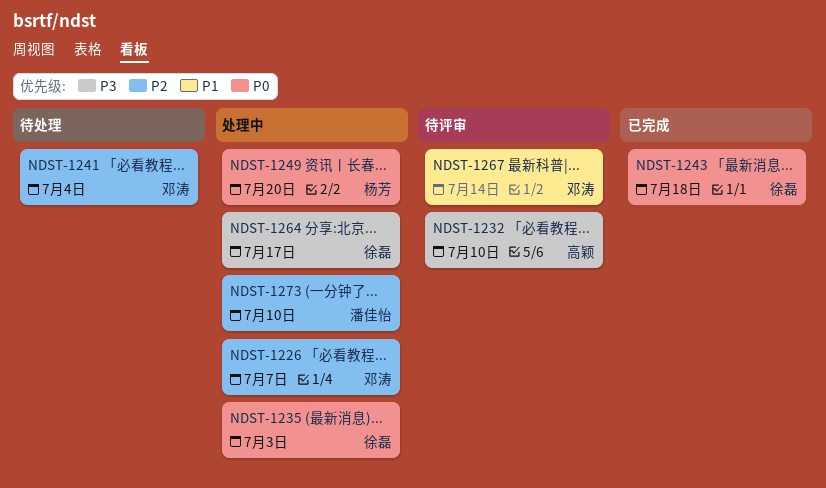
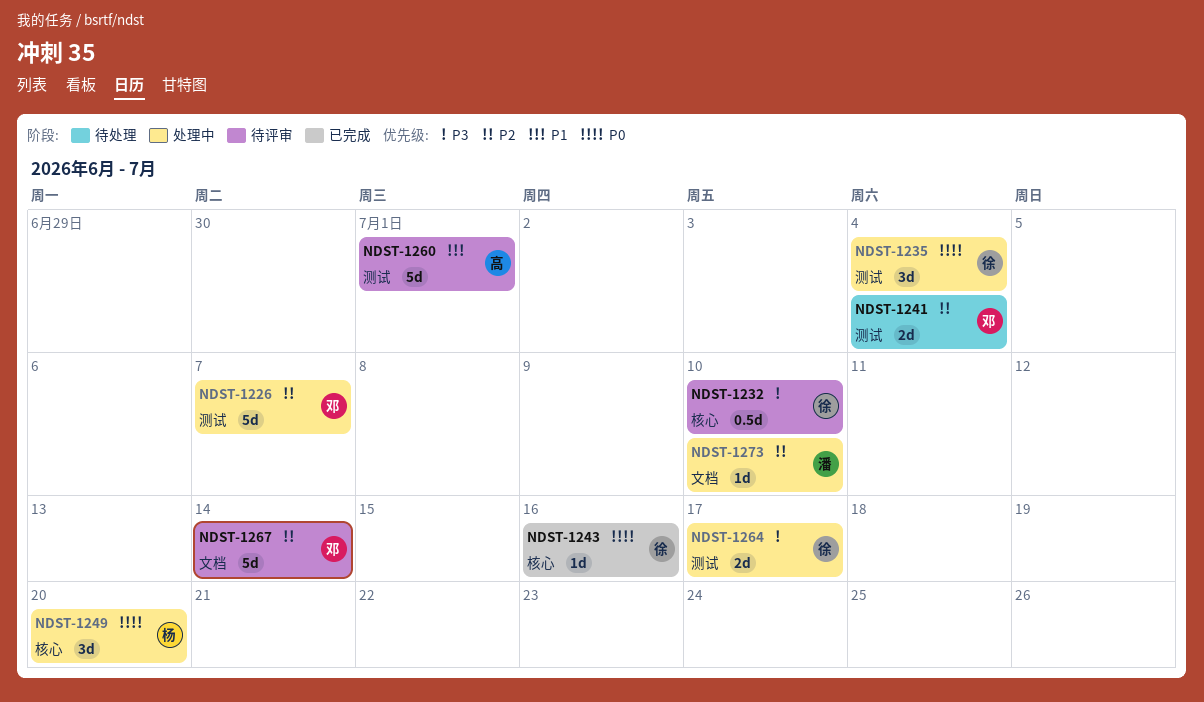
NDST-1232, owner: 高颖 -> 徐磊
NDST-1235, due: Jul 3 -> Jul 4
NDST-1243, due: Jul 18 -> Jul 16
NDST-1260: none -> present
NDST-1267, priority: P1 -> P2

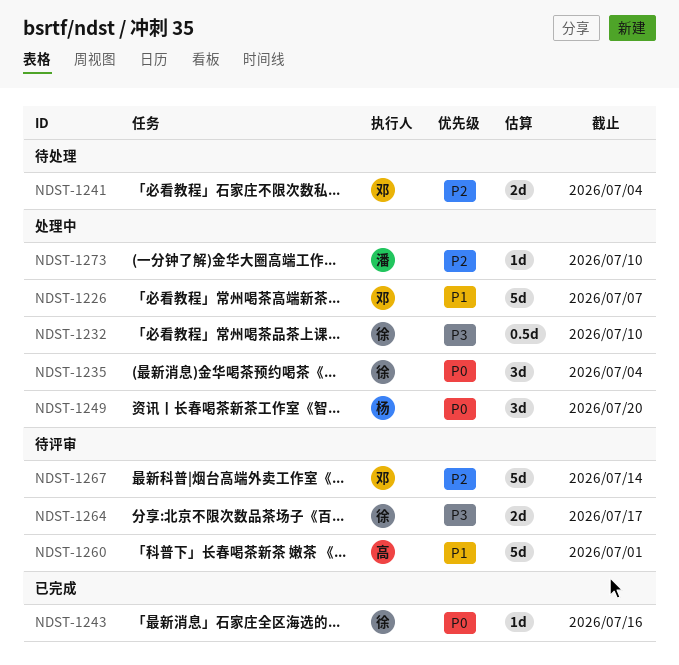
NDST-1226, priority: P2 -> P1
NDST-1232, status: 待评审 -> 处理中
NDST-1264, status: 处理中 -> 待评审

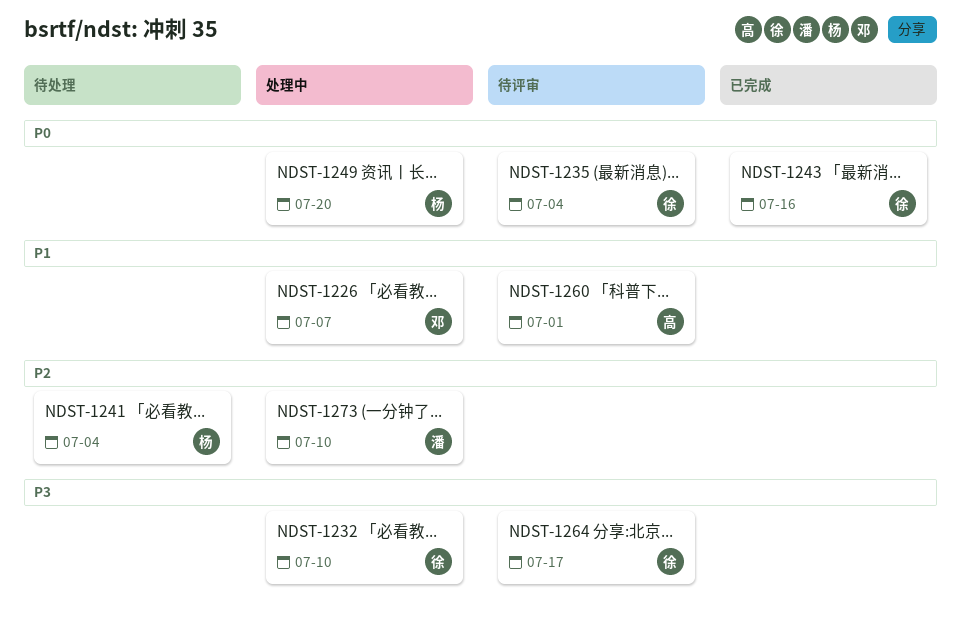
NDST-1235, status: 处理中 -> 待评审
NDST-1241, owner: 邓 -> 杨
NDST-1267: present -> none

